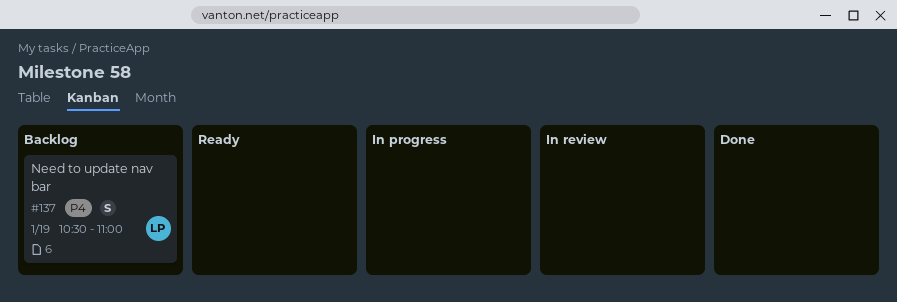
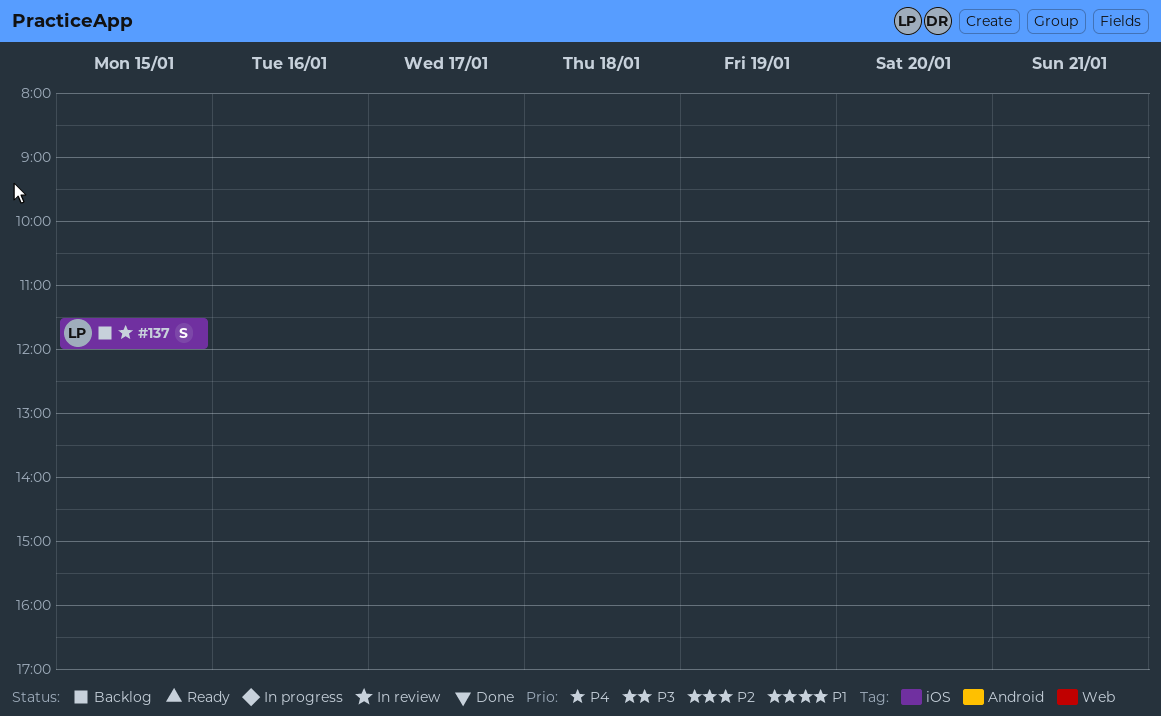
#137, day: Jan 19 -> Jan 15
#137, begins: 10:30 -> 11:30
#137, ends: 11:00 -> 12:00

